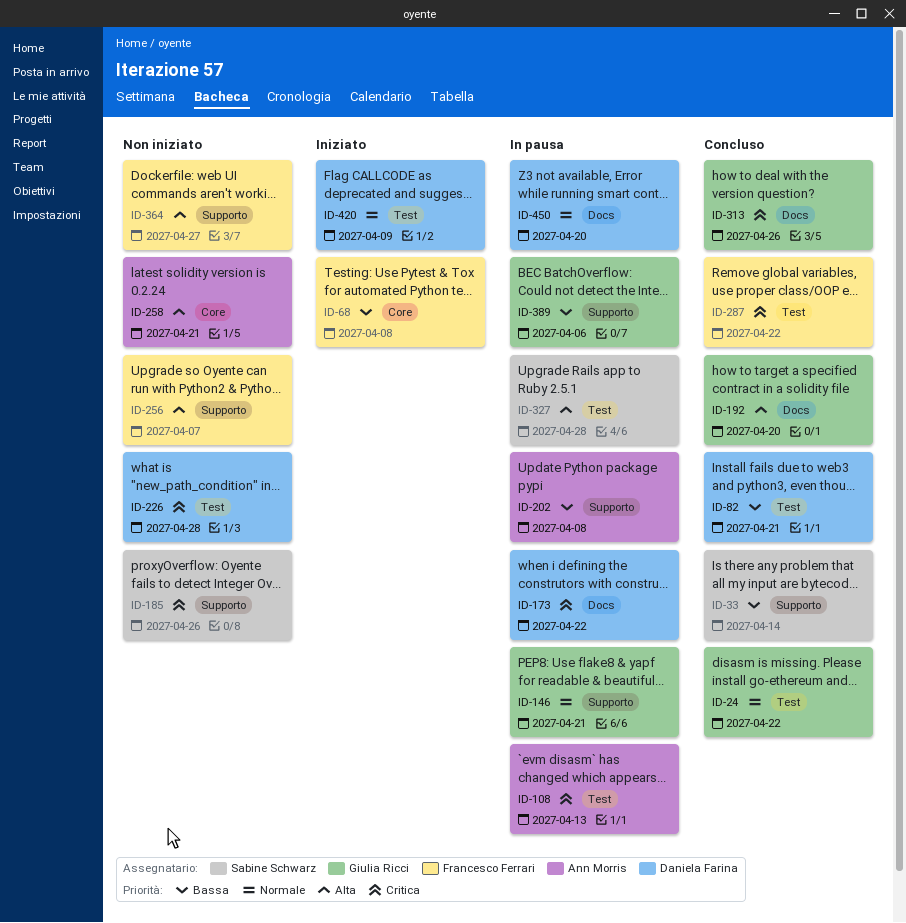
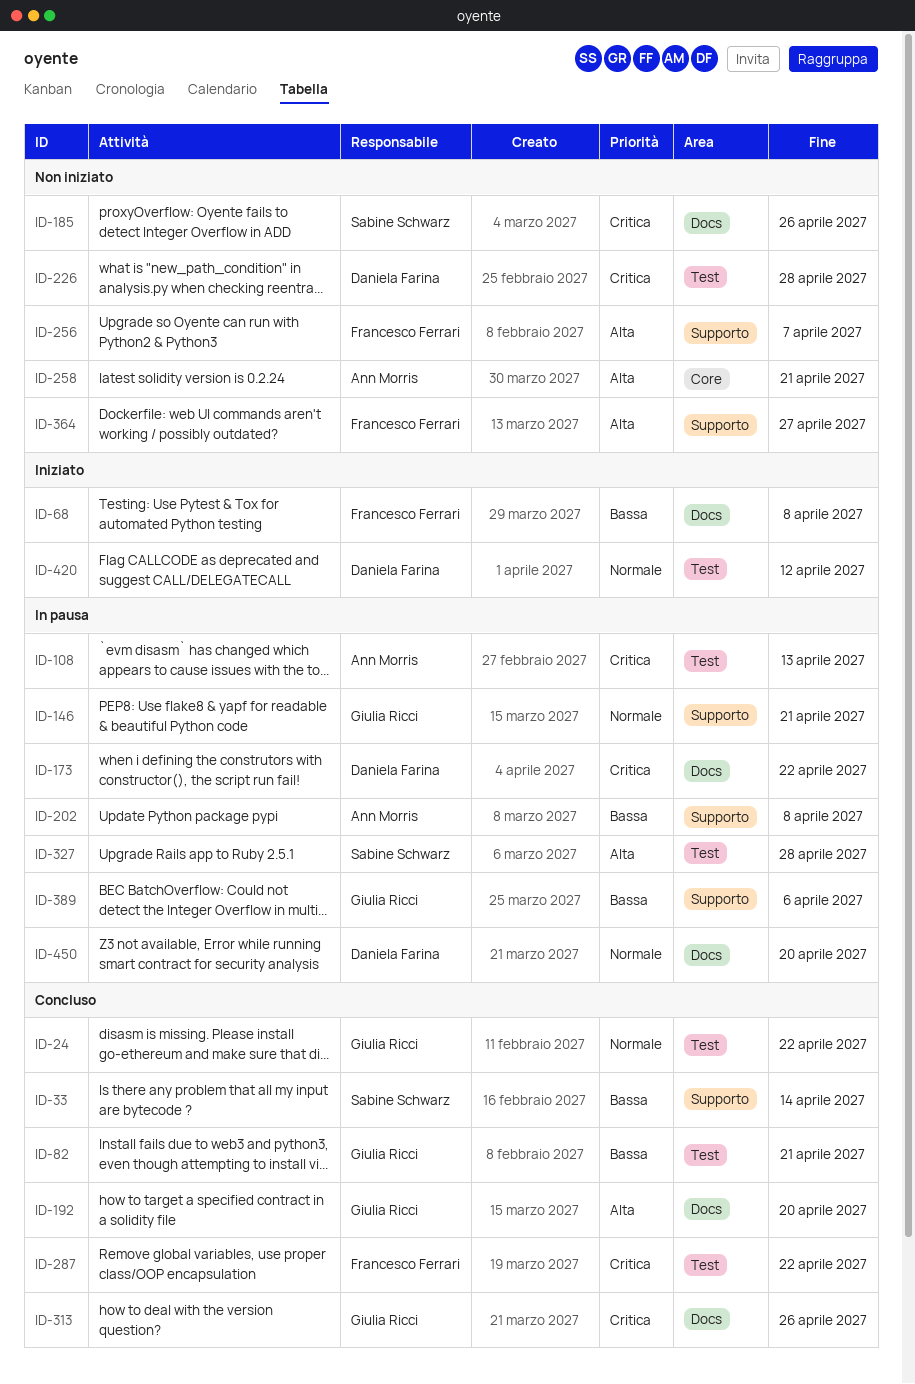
ID-68, label: Core -> Docs
ID-82, owner: Daniela Farina -> Giulia Ricci
ID-185, label: Supporto -> Docs
ID-420, due: Apr 9 -> Apr 12

